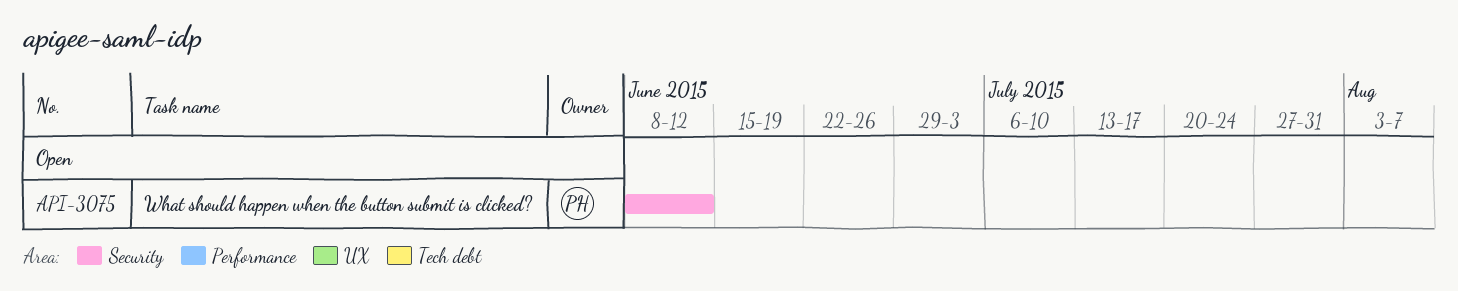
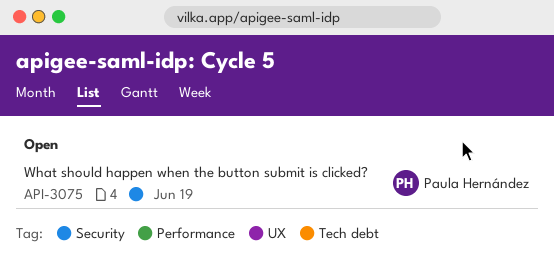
API-3075, due: Jun 12 -> Jun 19

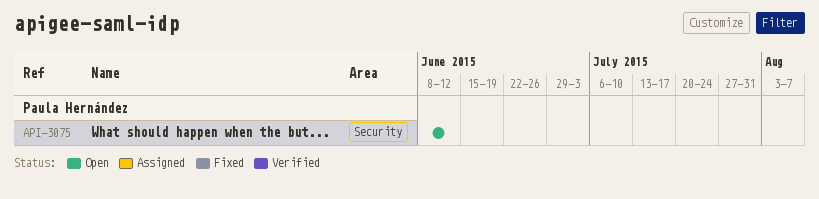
API-3075, due: Jun 19 -> Jun 12

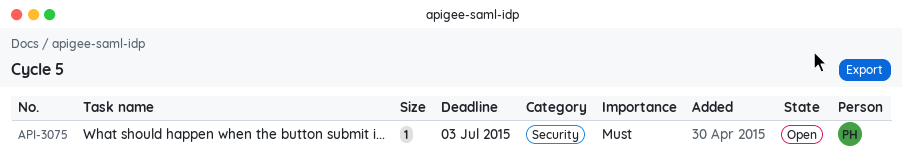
API-3075, due: Jun 12 -> Jul 3

